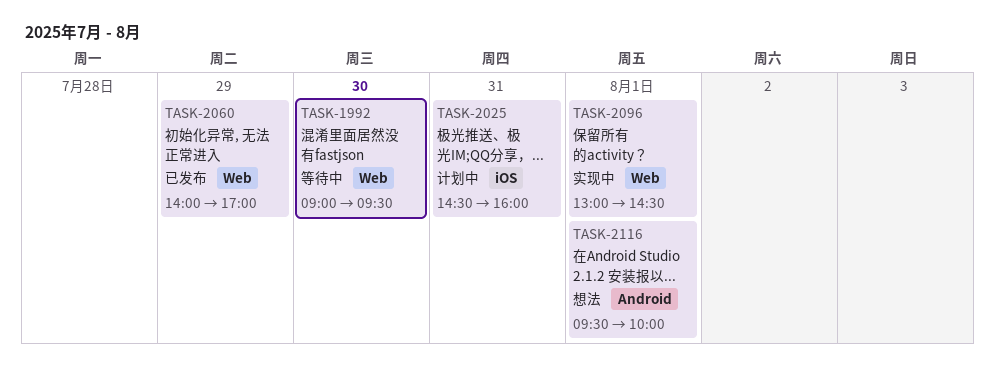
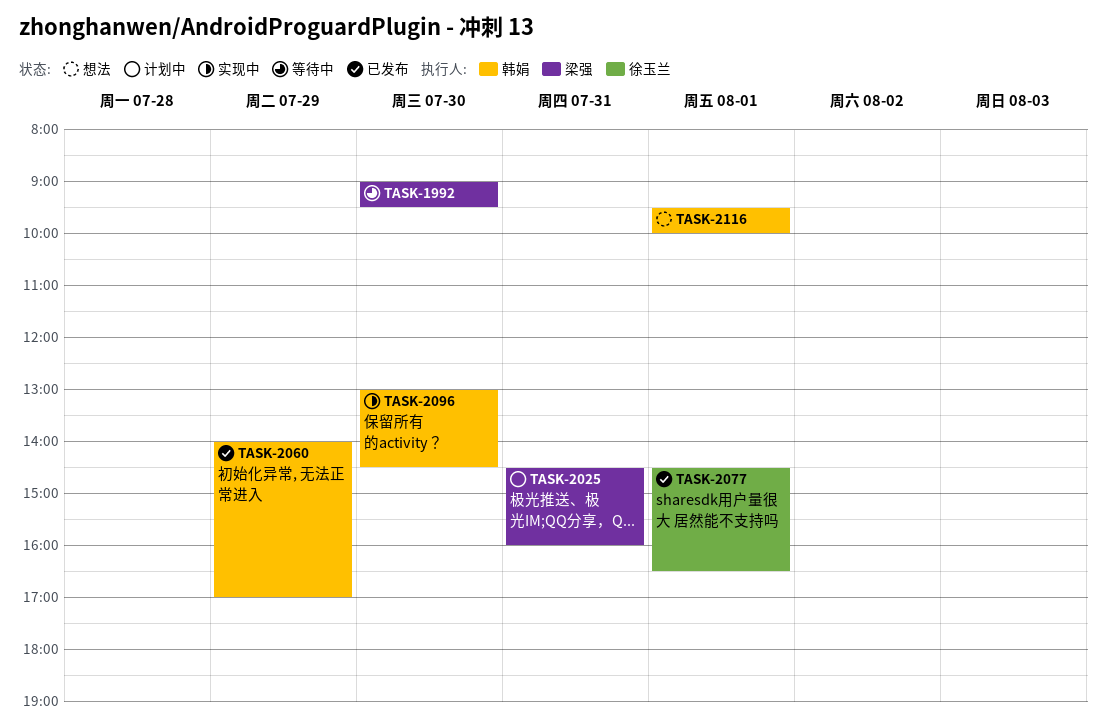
TASK-2077: none -> present
TASK-2096, day: Aug 1 -> Jul 30

